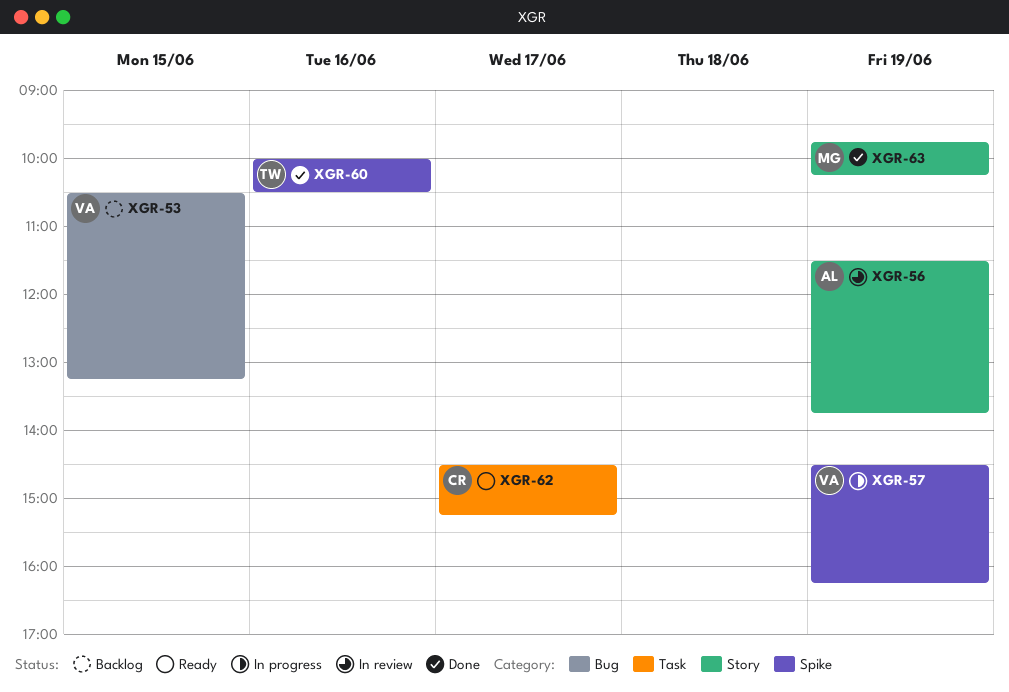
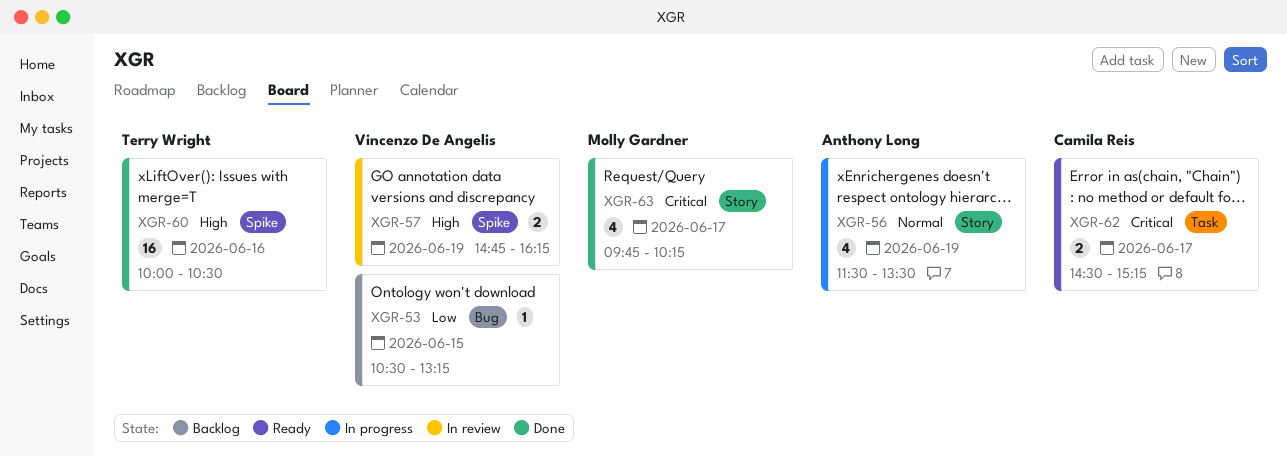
XGR-56, status: In review -> In progress
XGR-56, ends: 13:45 -> 13:30
XGR-57, status: In progress -> In review
XGR-57, begins: 14:30 -> 14:45
XGR-63, day: Jun 19 -> Jun 17

